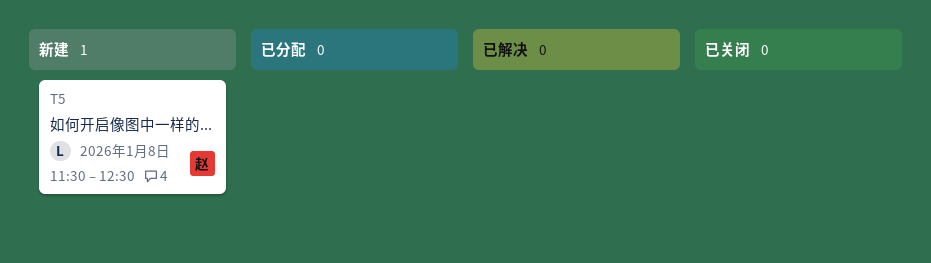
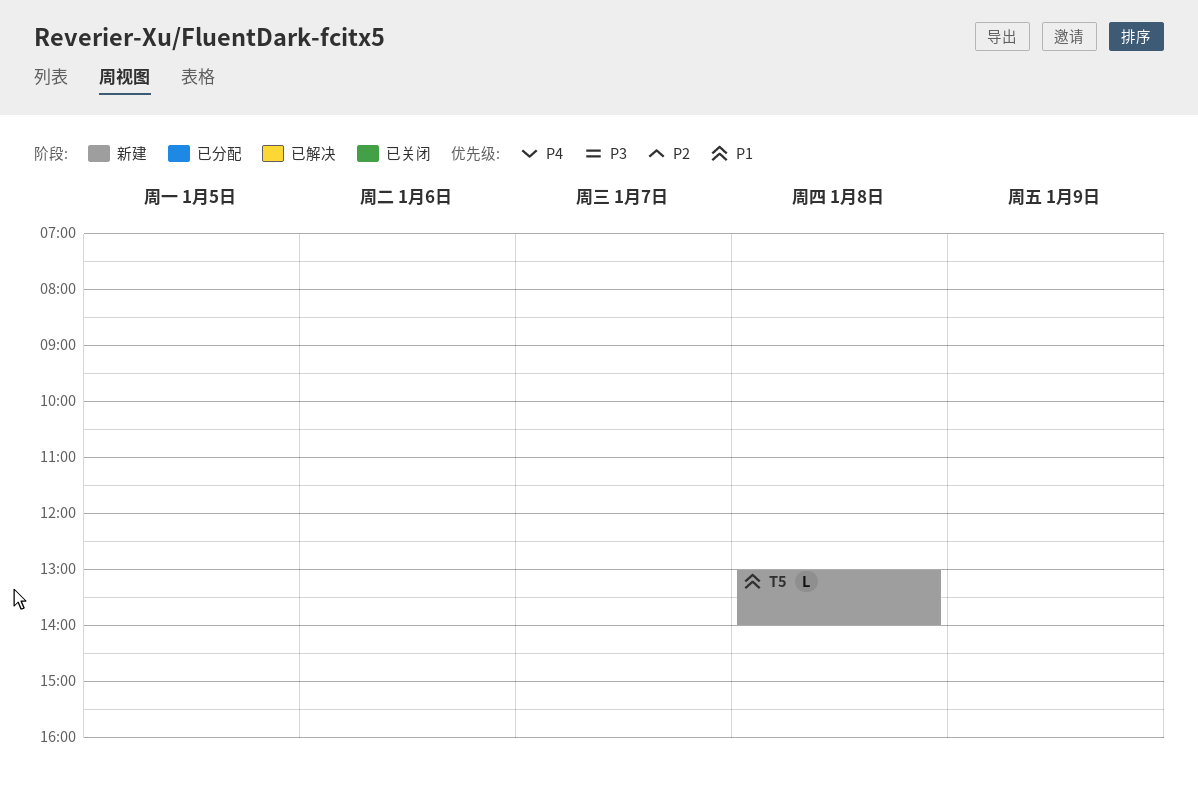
T5, begins: 11:30 -> 13:00
T5, ends: 12:30 -> 14:00

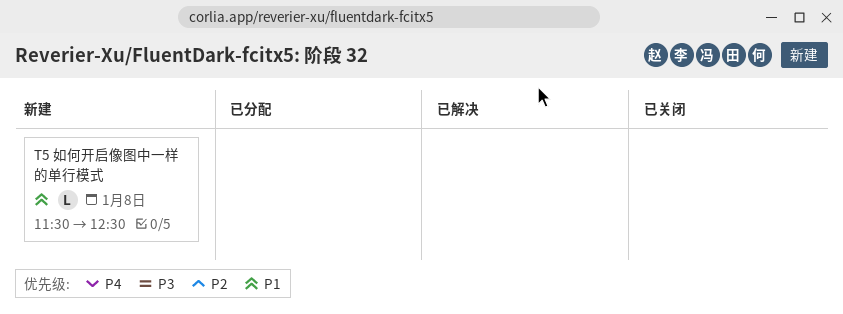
T5, begins: 13:00 -> 11:30
T5, ends: 14:00 -> 12:30

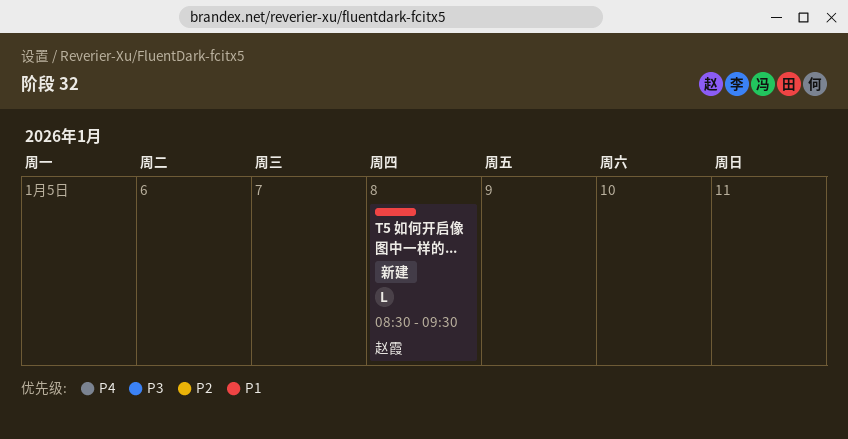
T5, begins: 11:30 -> 08:30
T5, ends: 12:30 -> 09:30

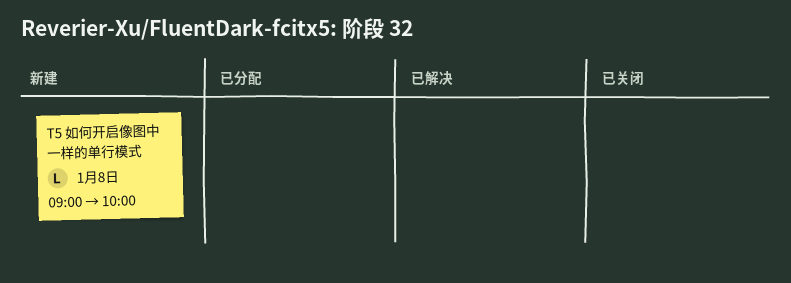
T5, begins: 08:30 -> 09:00
T5, ends: 09:30 -> 10:00

